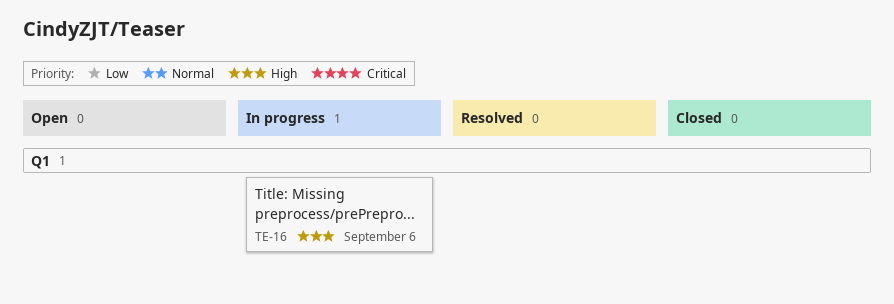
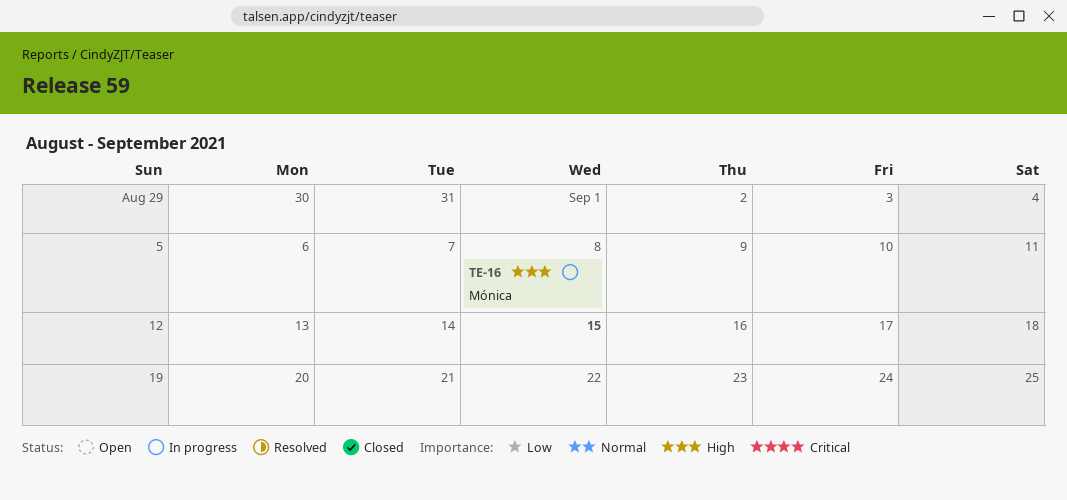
TE-16, due: Sep 6 -> Sep 8

